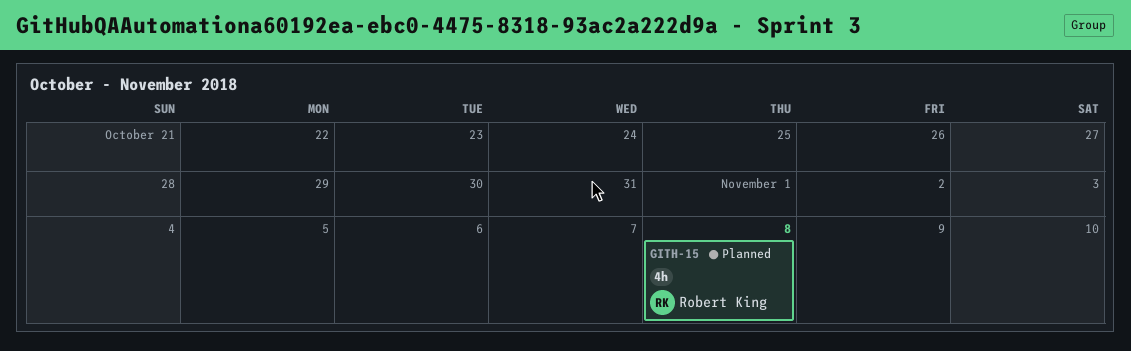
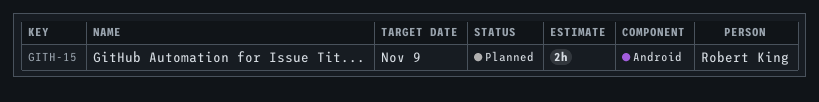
GITH-15, estimate: 4h -> 2h
GITH-15, due: Nov 8 -> Nov 9

